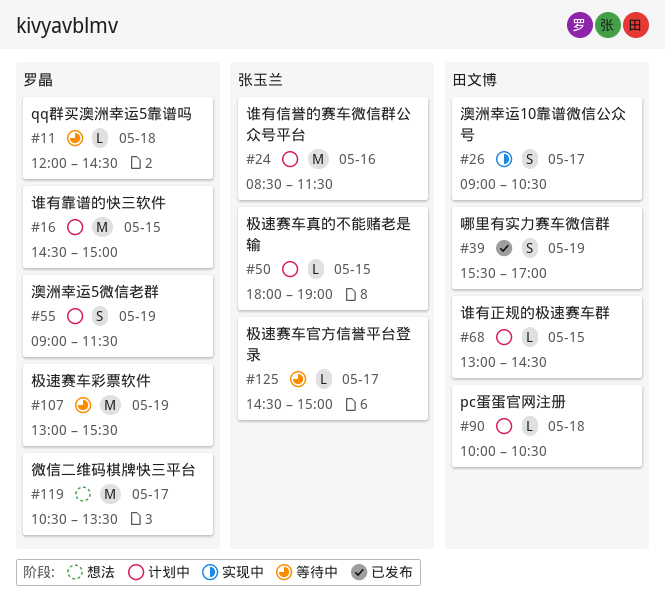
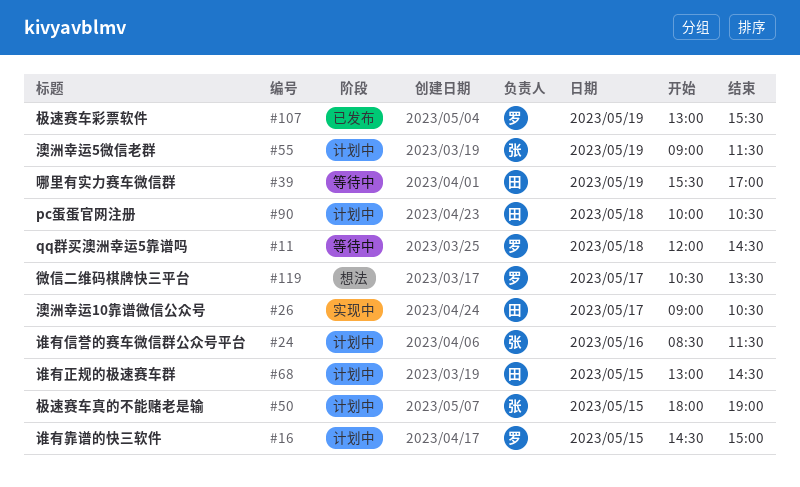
#39, status: 已发布 -> 等待中
#55, owner: 罗晶 -> 张玉兰
#107, status: 等待中 -> 已发布
#125: present -> none

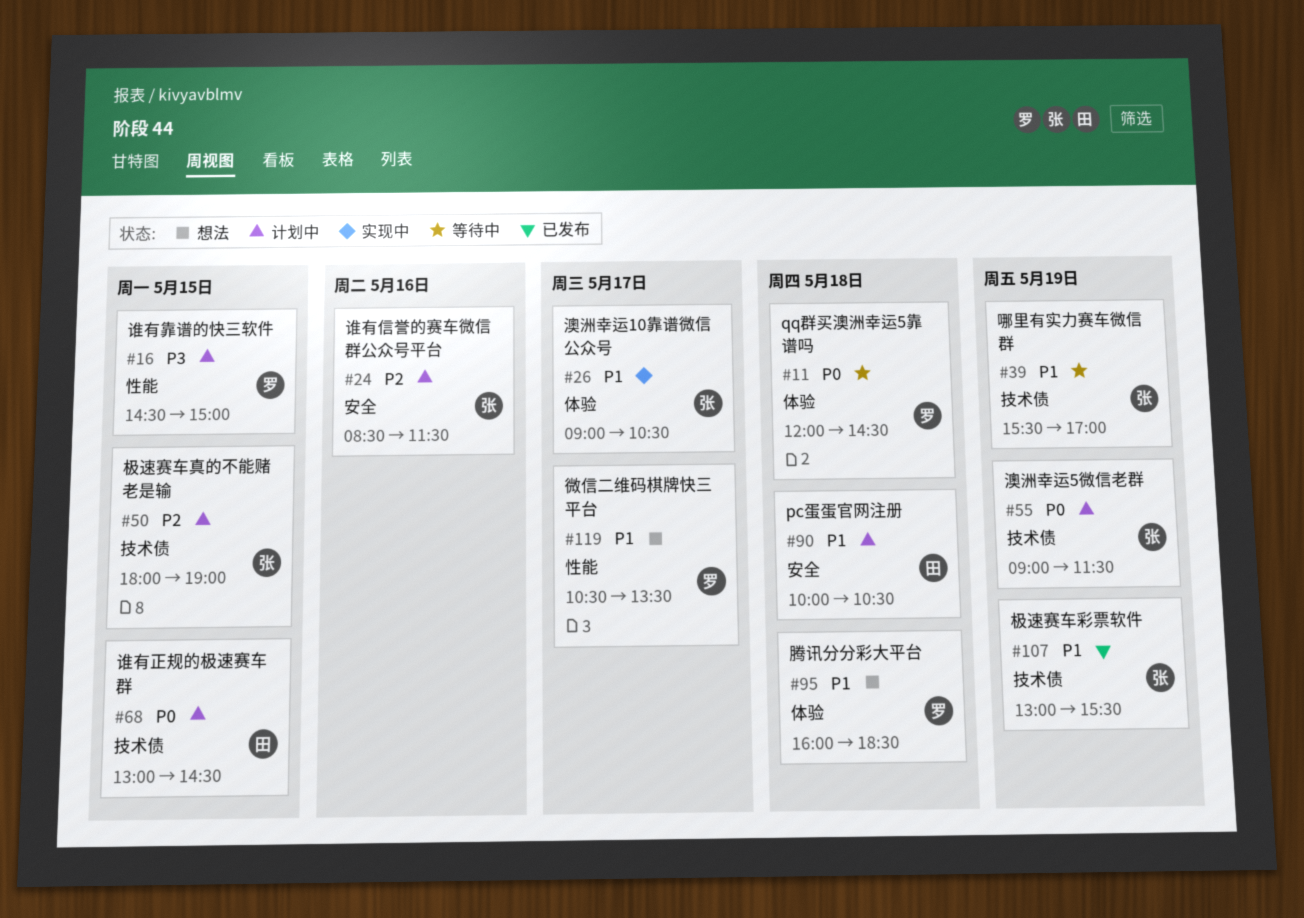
#26, owner: 田 -> 张
#39, owner: 田 -> 张
#95: none -> present
#107, owner: 罗 -> 张

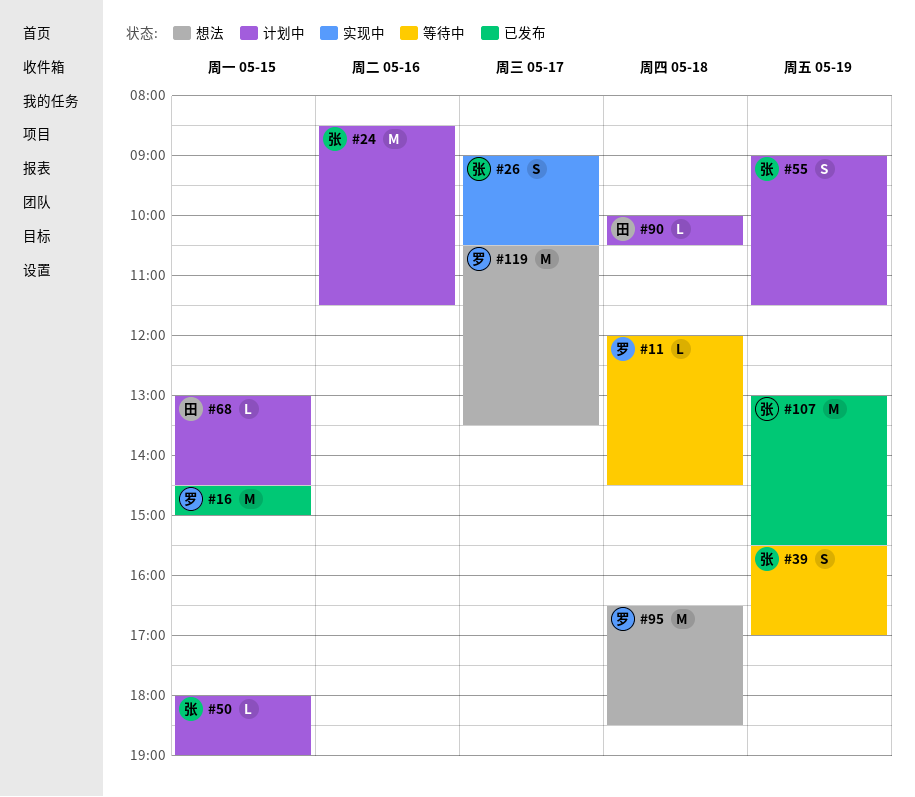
#16, status: 计划中 -> 已发布
#95, begins: 16:00 -> 16:30

